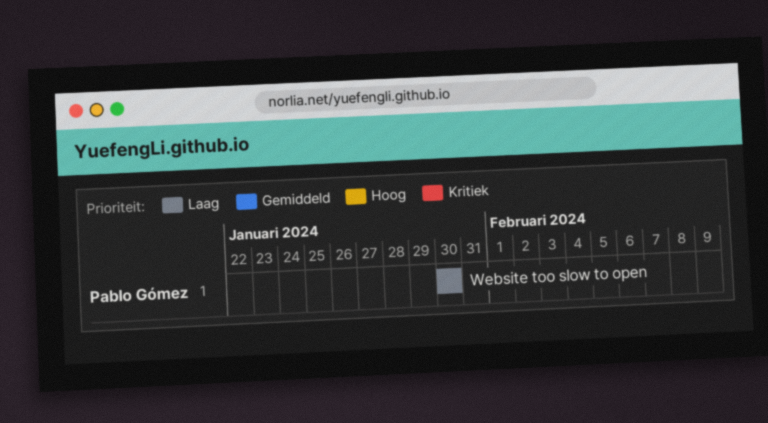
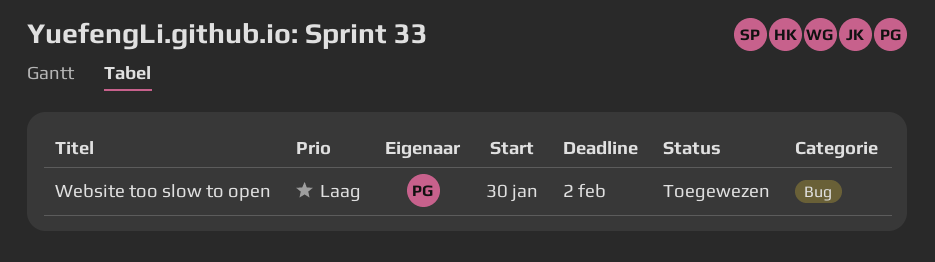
Website too slow to open, due: Jan 30 -> Feb 2

